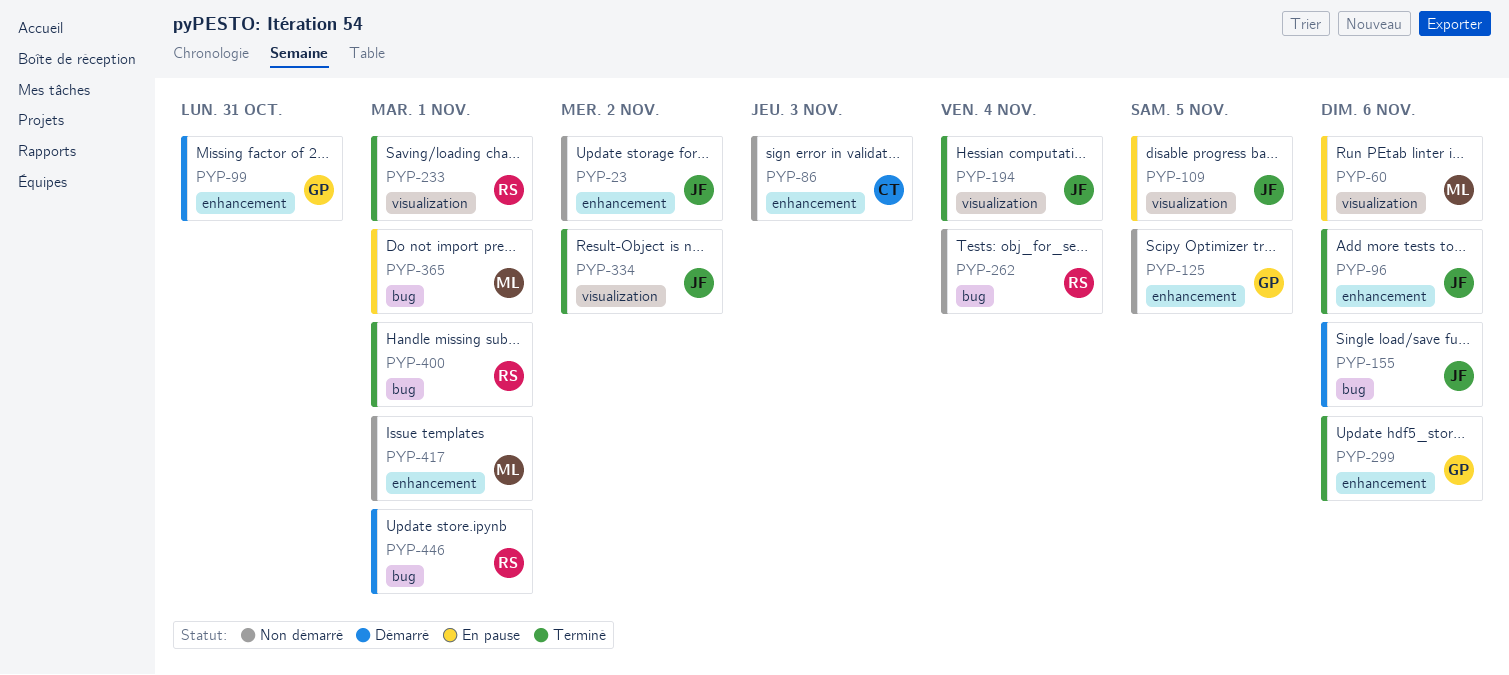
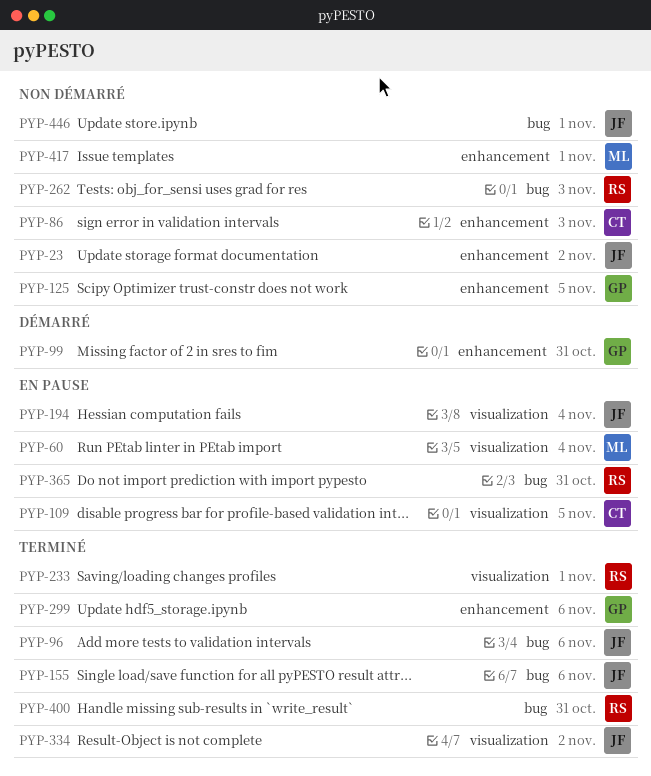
PYP-60, due: Nov 6 -> Nov 4
PYP-96, label: enhancement -> bug
PYP-109, owner: JF -> CT
PYP-155, status: Démarré -> Terminé
PYP-194, status: Terminé -> En pause
PYP-262, due: Nov 4 -> Nov 3
PYP-365, owner: ML -> RS
PYP-365, due: Nov 1 -> Oct 31
PYP-400, due: Nov 1 -> Oct 31
PYP-446, status: Démarré -> Non démarré
PYP-446, owner: RS -> JF

